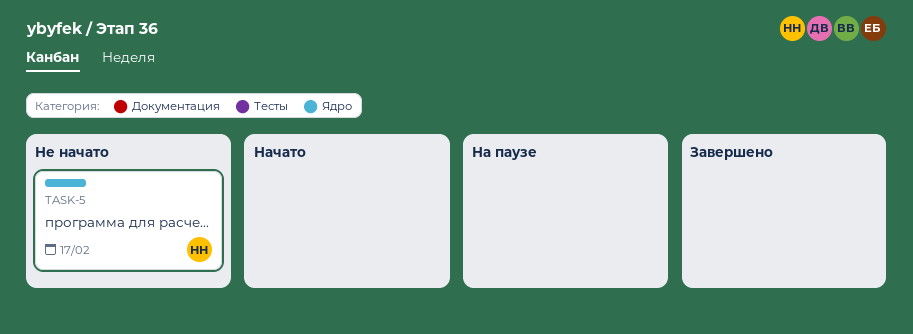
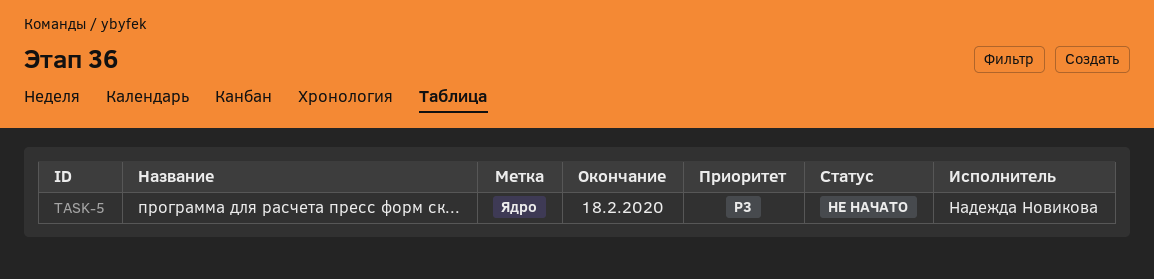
TASK-5, due: Feb 17 -> Feb 18

